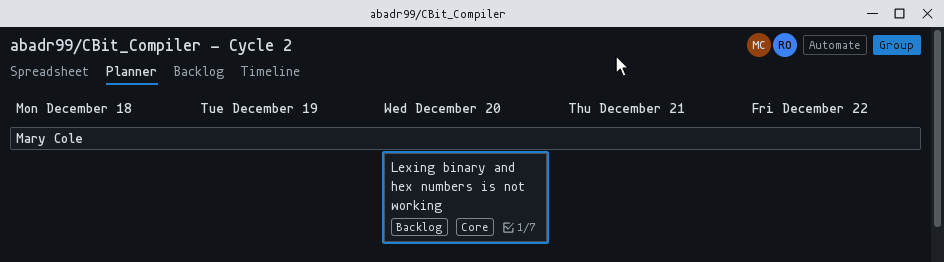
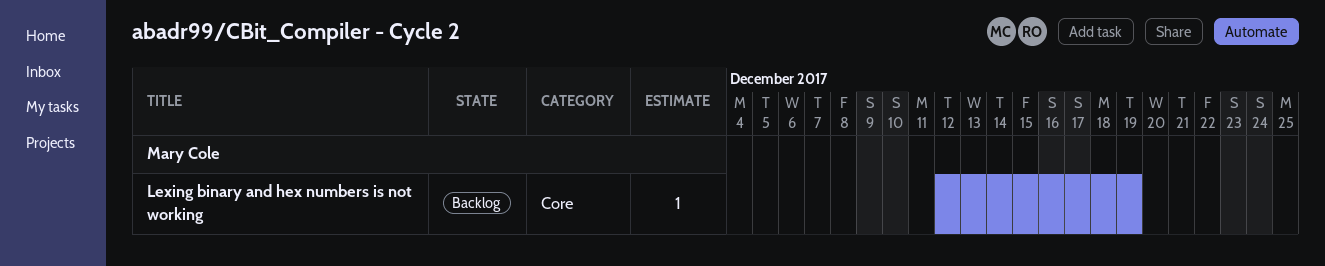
Lexing binary and hex numbers is not working, due: Dec 20 -> Dec 19

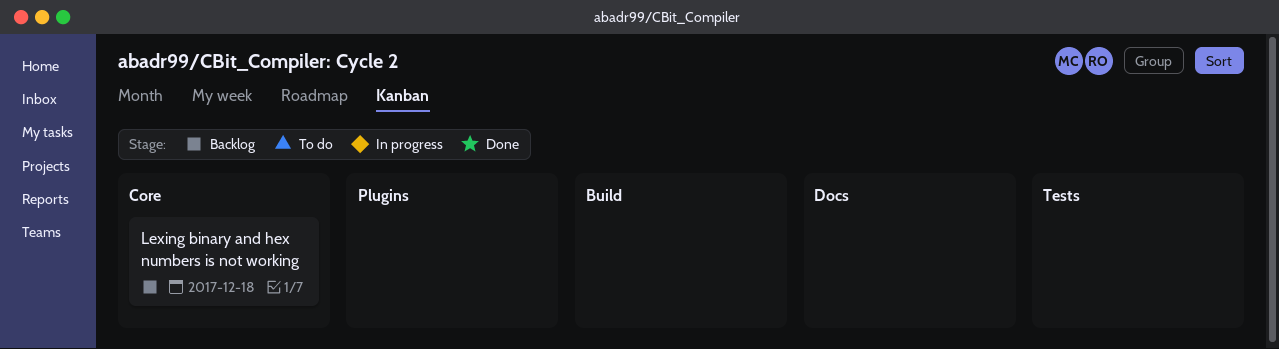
Lexing binary and hex numbers is not working, due: Dec 19 -> Dec 18

